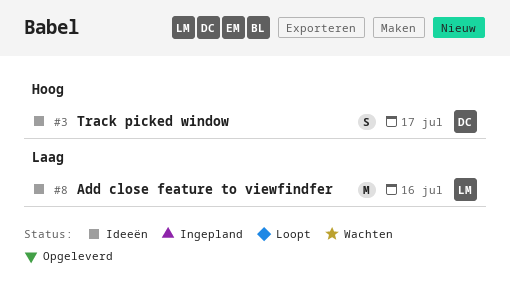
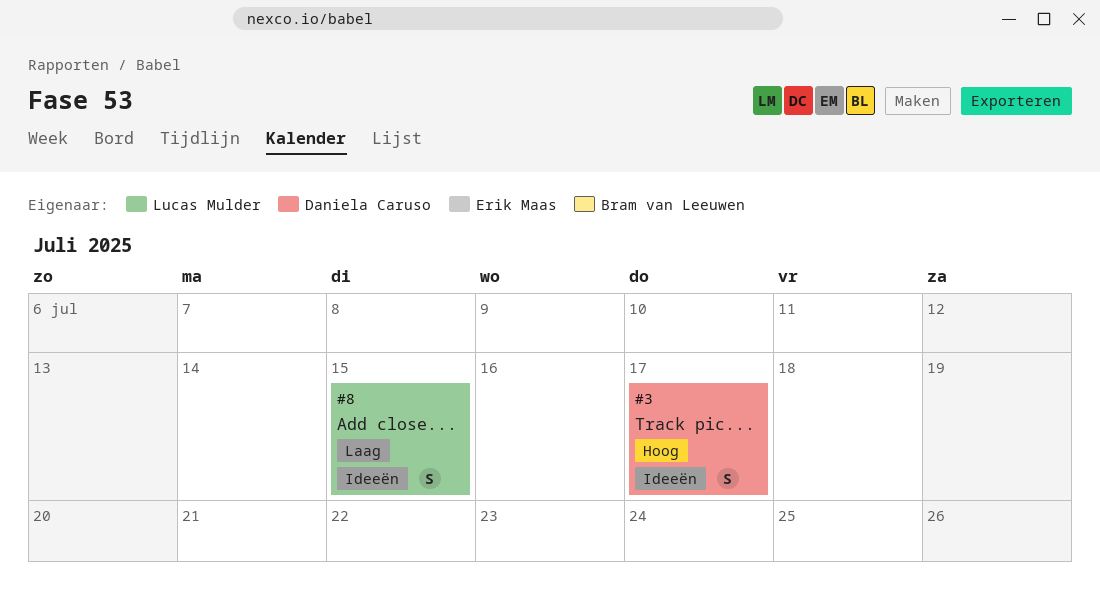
#8, estimate: M -> S
#8, due: Jul 16 -> Jul 15

